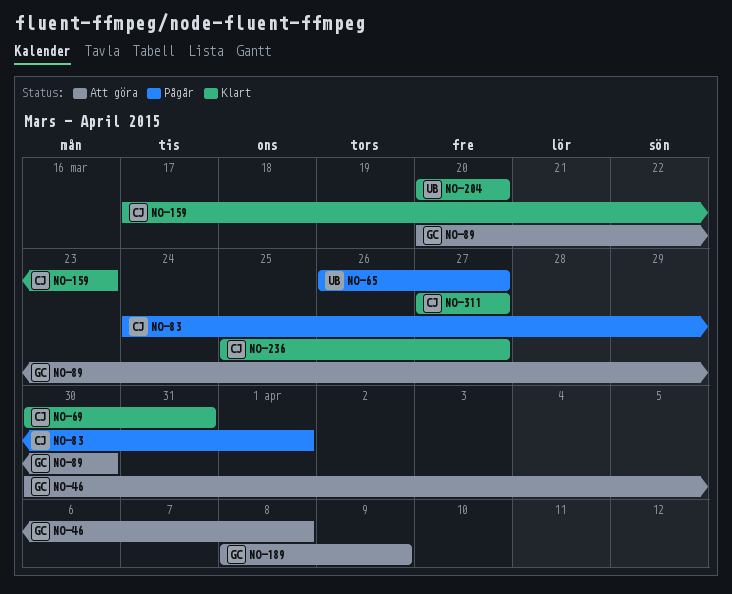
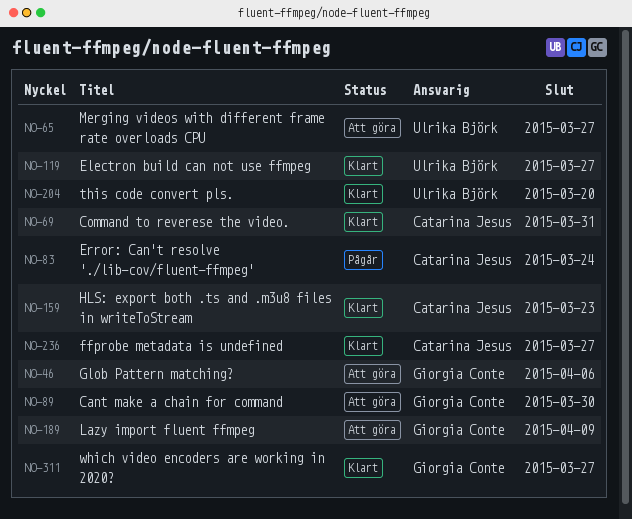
NO-46, due: Apr 8 -> Apr 6
NO-65, status: Pågår -> Att göra
NO-83, due: Apr 1 -> Mar 24
NO-119: none -> present
NO-311, owner: Catarina Jesus -> Giorgia Conte

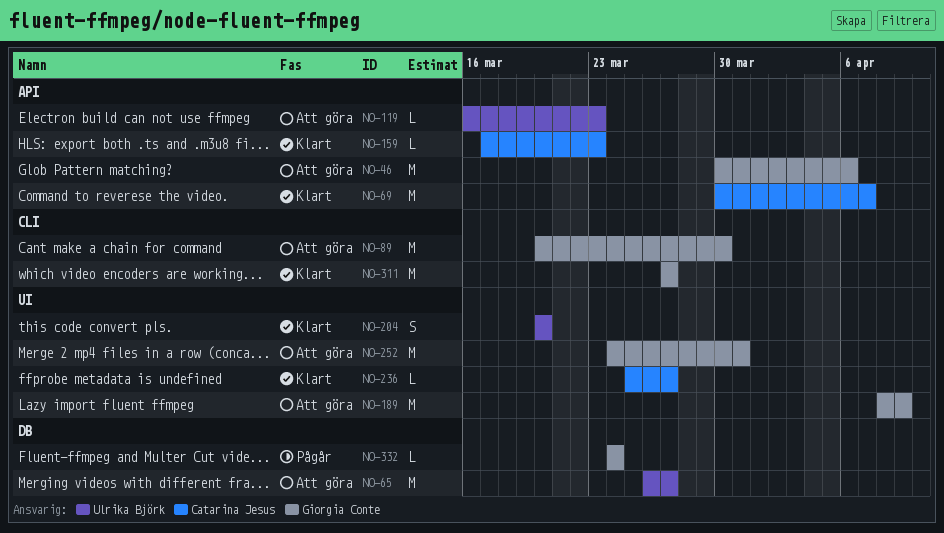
NO-69, due: Mar 31 -> Apr 7
NO-83: present -> none
NO-119, status: Klart -> Att göra
NO-119, due: Mar 27 -> Mar 23
NO-252: none -> present
NO-332: none -> present

